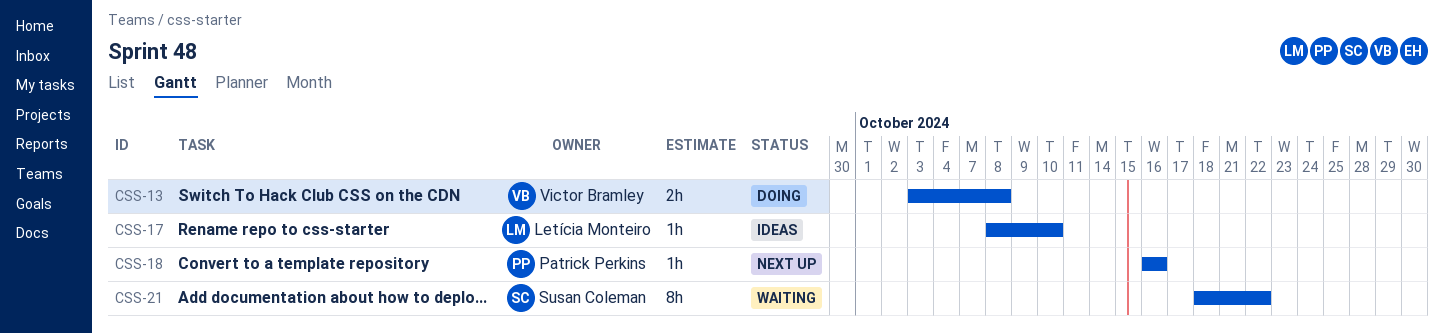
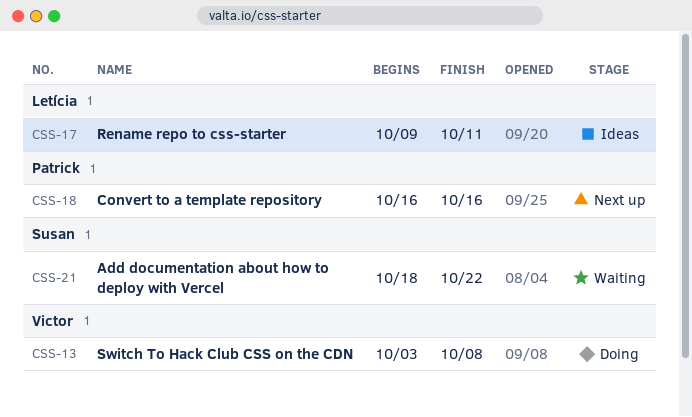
CSS-17, start: Oct 8 -> Oct 9
CSS-17, due: Oct 10 -> Oct 11

